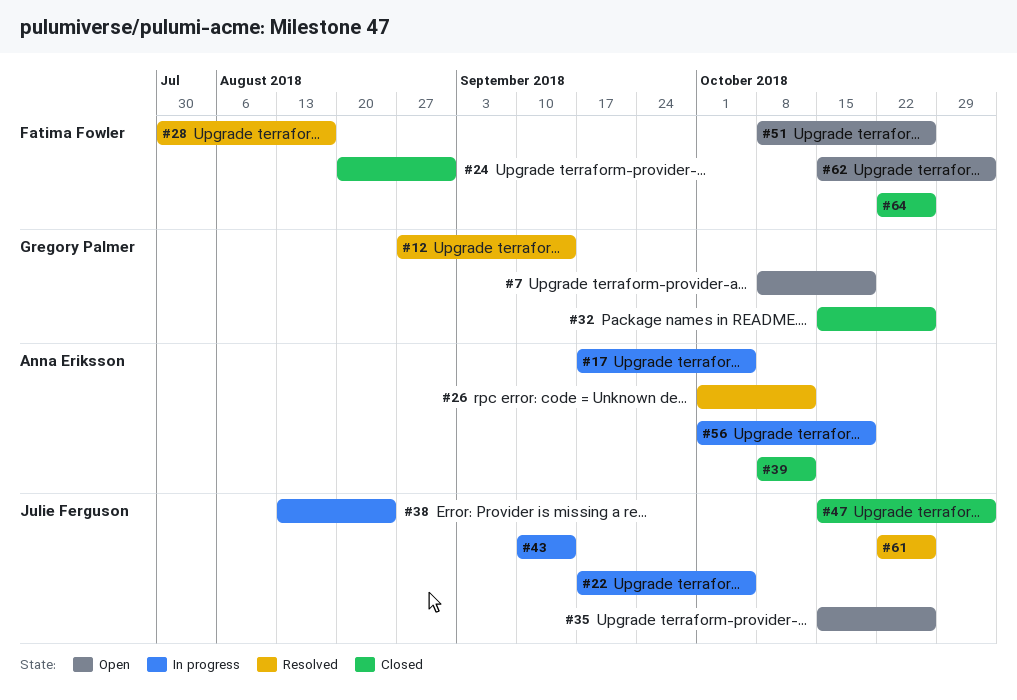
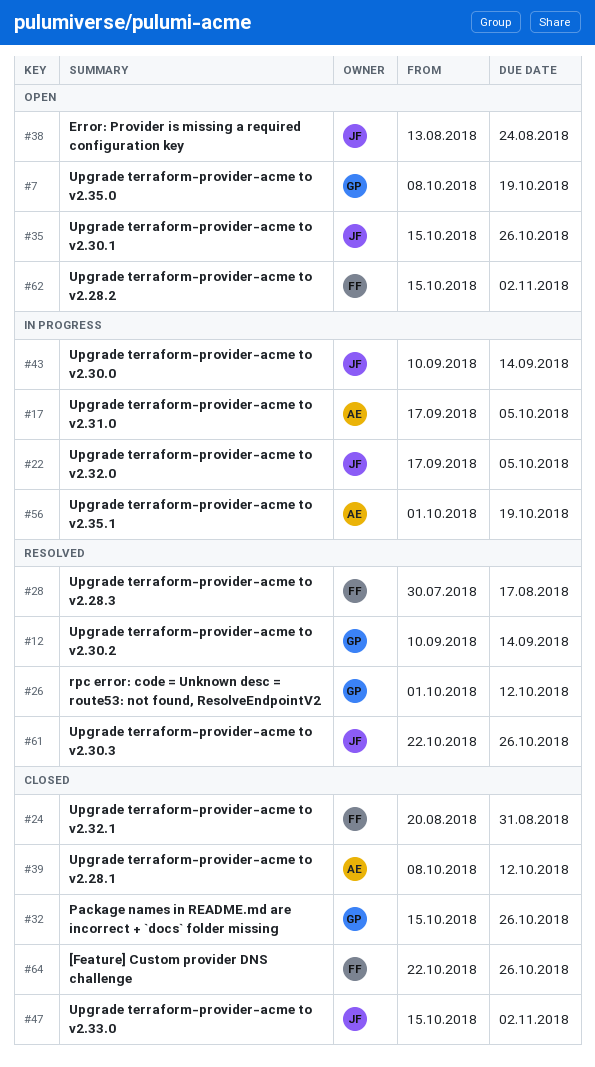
#12, start: Aug 27 -> Sep 10
#26, owner: Anna Eriksson -> Gregory Palmer
#38, status: In progress -> Open
#51: present -> none

